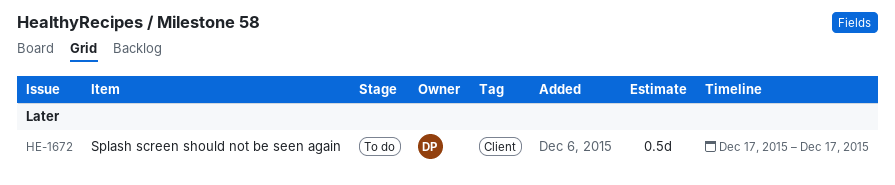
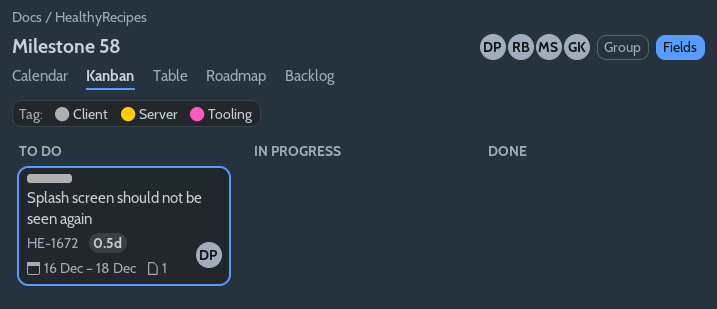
HE-1672, start: Dec 17 -> Dec 16
HE-1672, due: Dec 17 -> Dec 18

